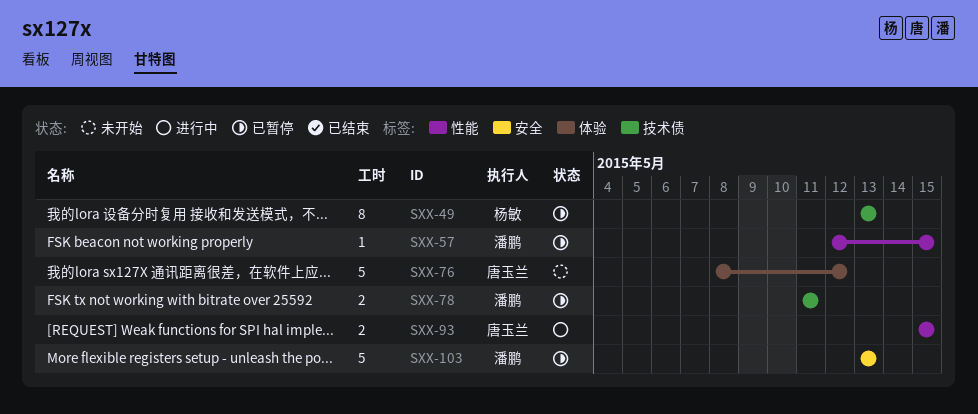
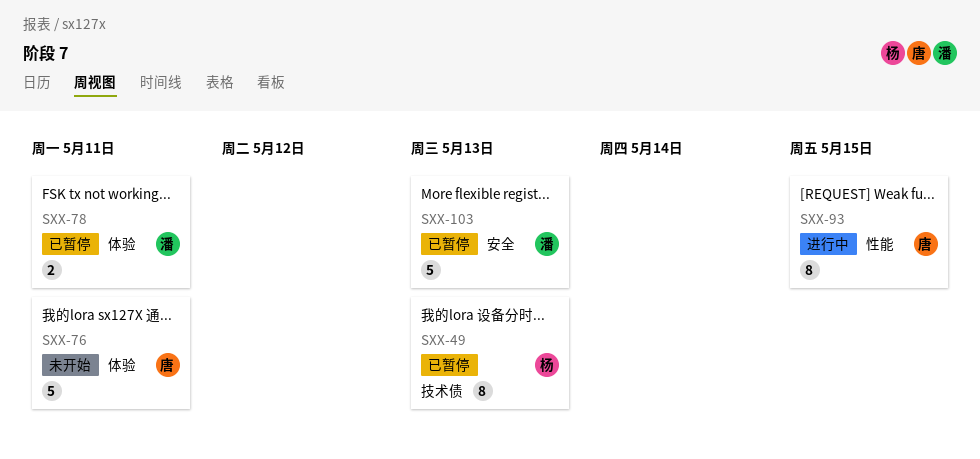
SXX-57: present -> none
SXX-76, due: May 12 -> May 11
SXX-78, label: 技术债 -> 体验
SXX-93, estimate: 2 -> 8

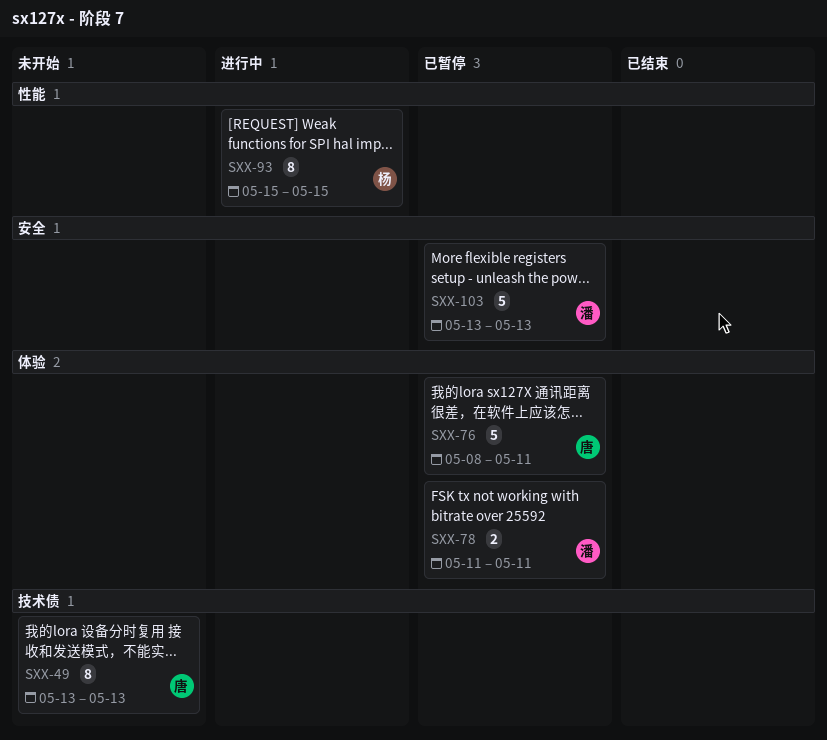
SXX-49, status: 已暂停 -> 未开始
SXX-49, owner: 杨 -> 唐
SXX-76, status: 未开始 -> 已暂停
SXX-93, owner: 唐 -> 杨

